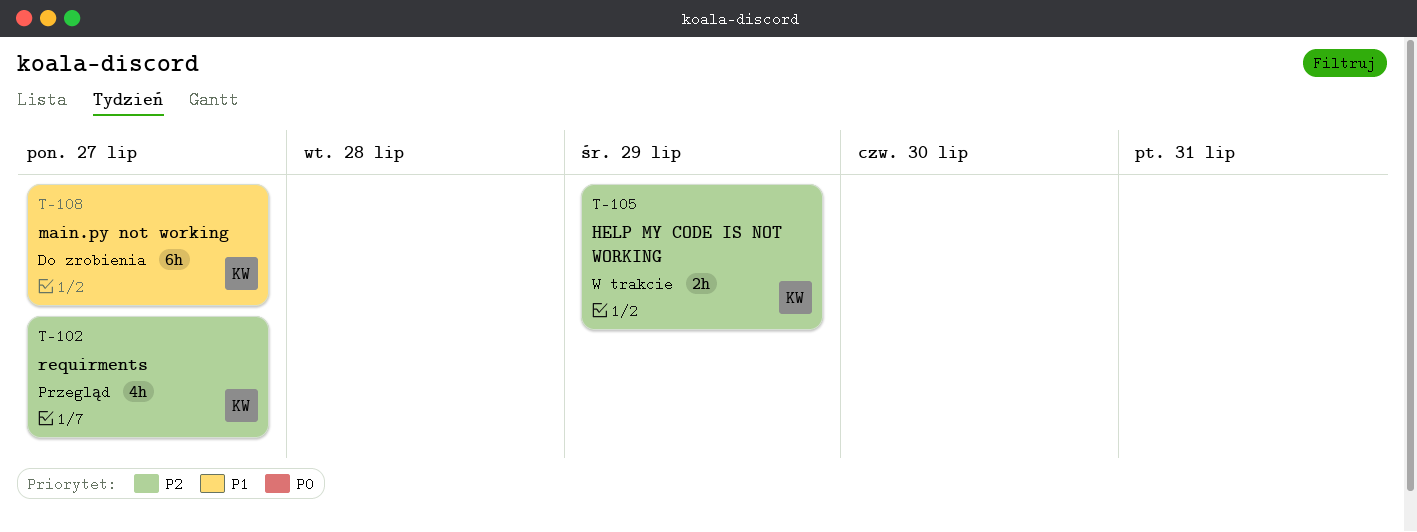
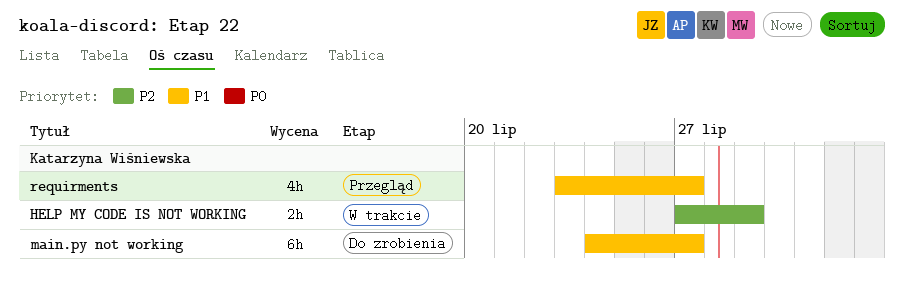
requirments, priority: P2 -> P1

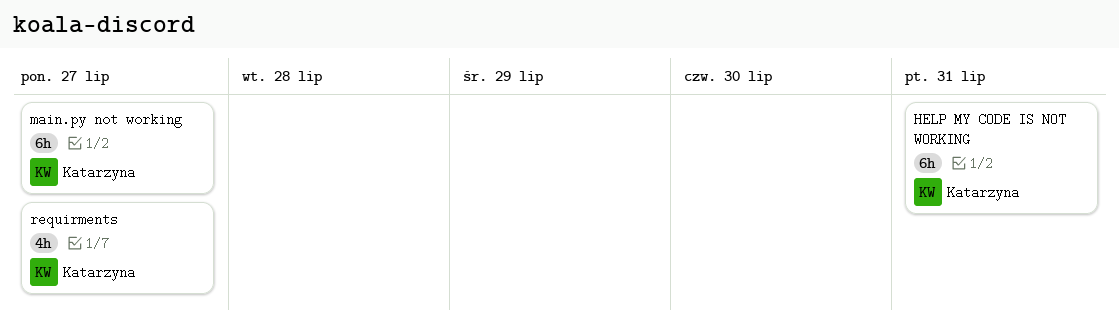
HELP MY CODE IS NOT WORKING, estimate: 2h -> 6h
HELP MY CODE IS NOT WORKING, due: Jul 29 -> Jul 31

